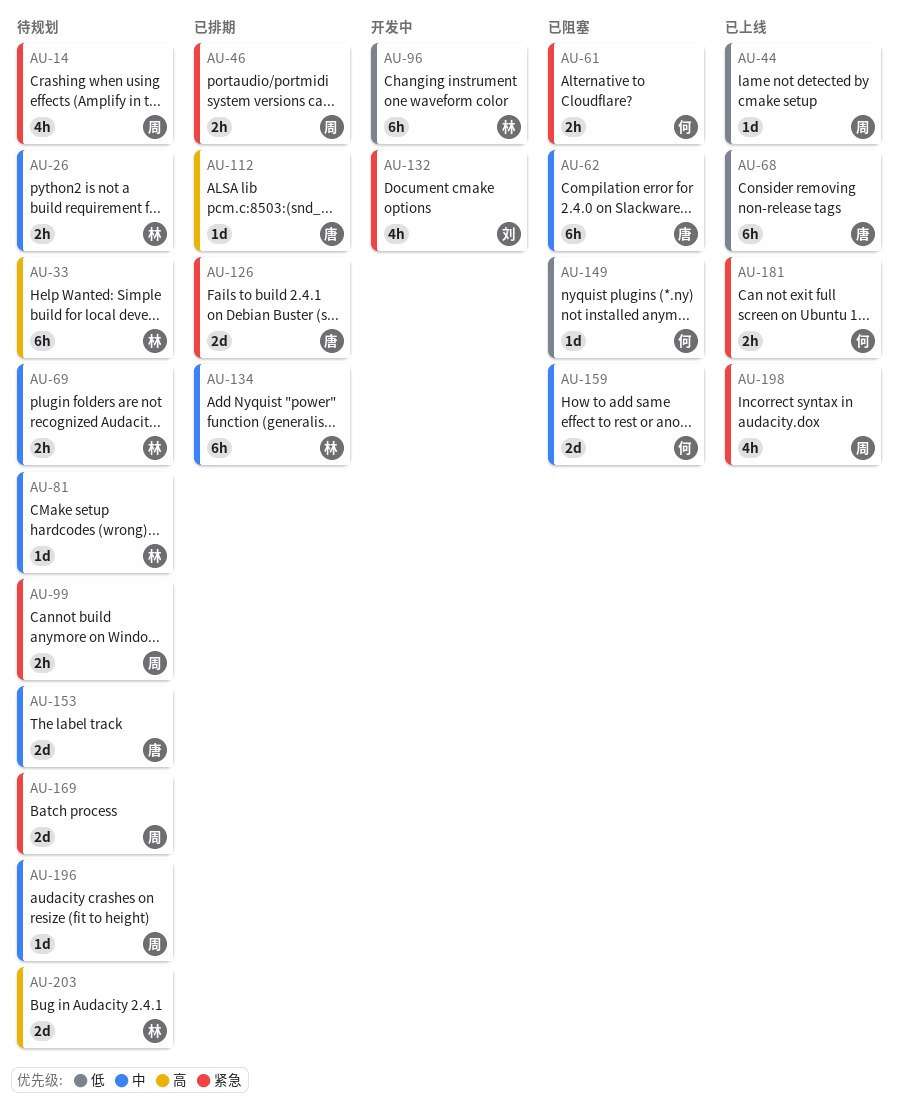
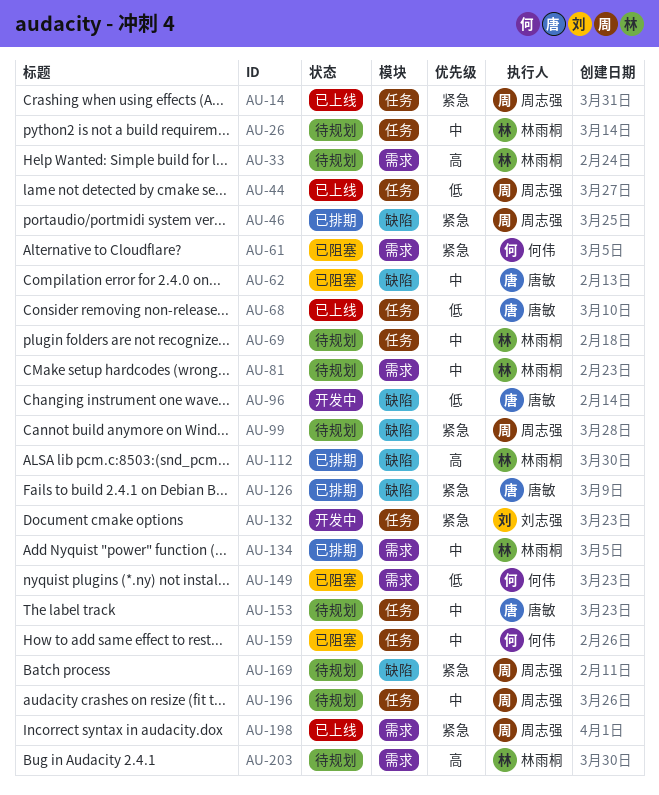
AU-14, status: 待规划 -> 已上线
AU-96, owner: 林雨桐 -> 唐敏
AU-112, owner: 唐敏 -> 林雨桐
AU-181: present -> none

